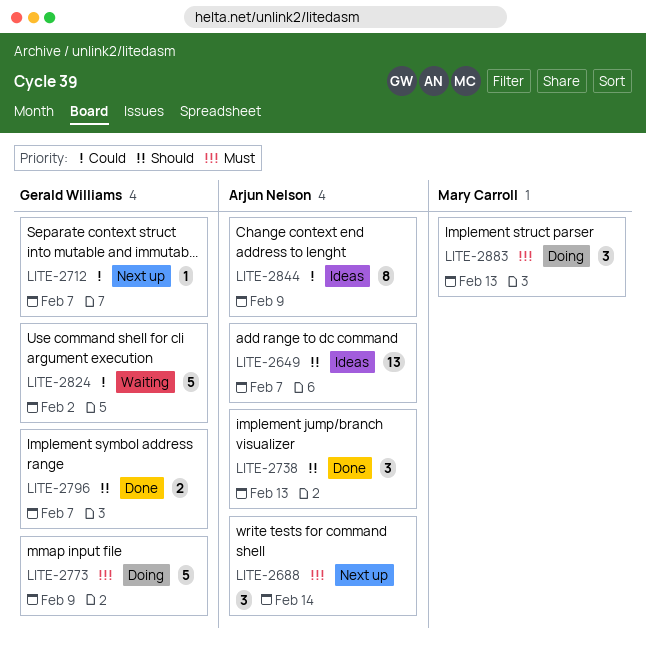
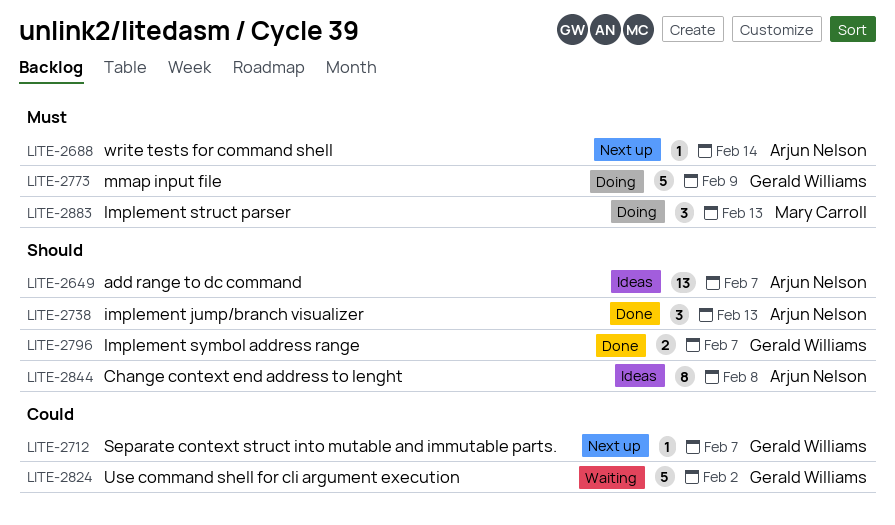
LITE-2688, estimate: 3 -> 1
LITE-2844, priority: Could -> Should
LITE-2844, due: Feb 9 -> Feb 8

